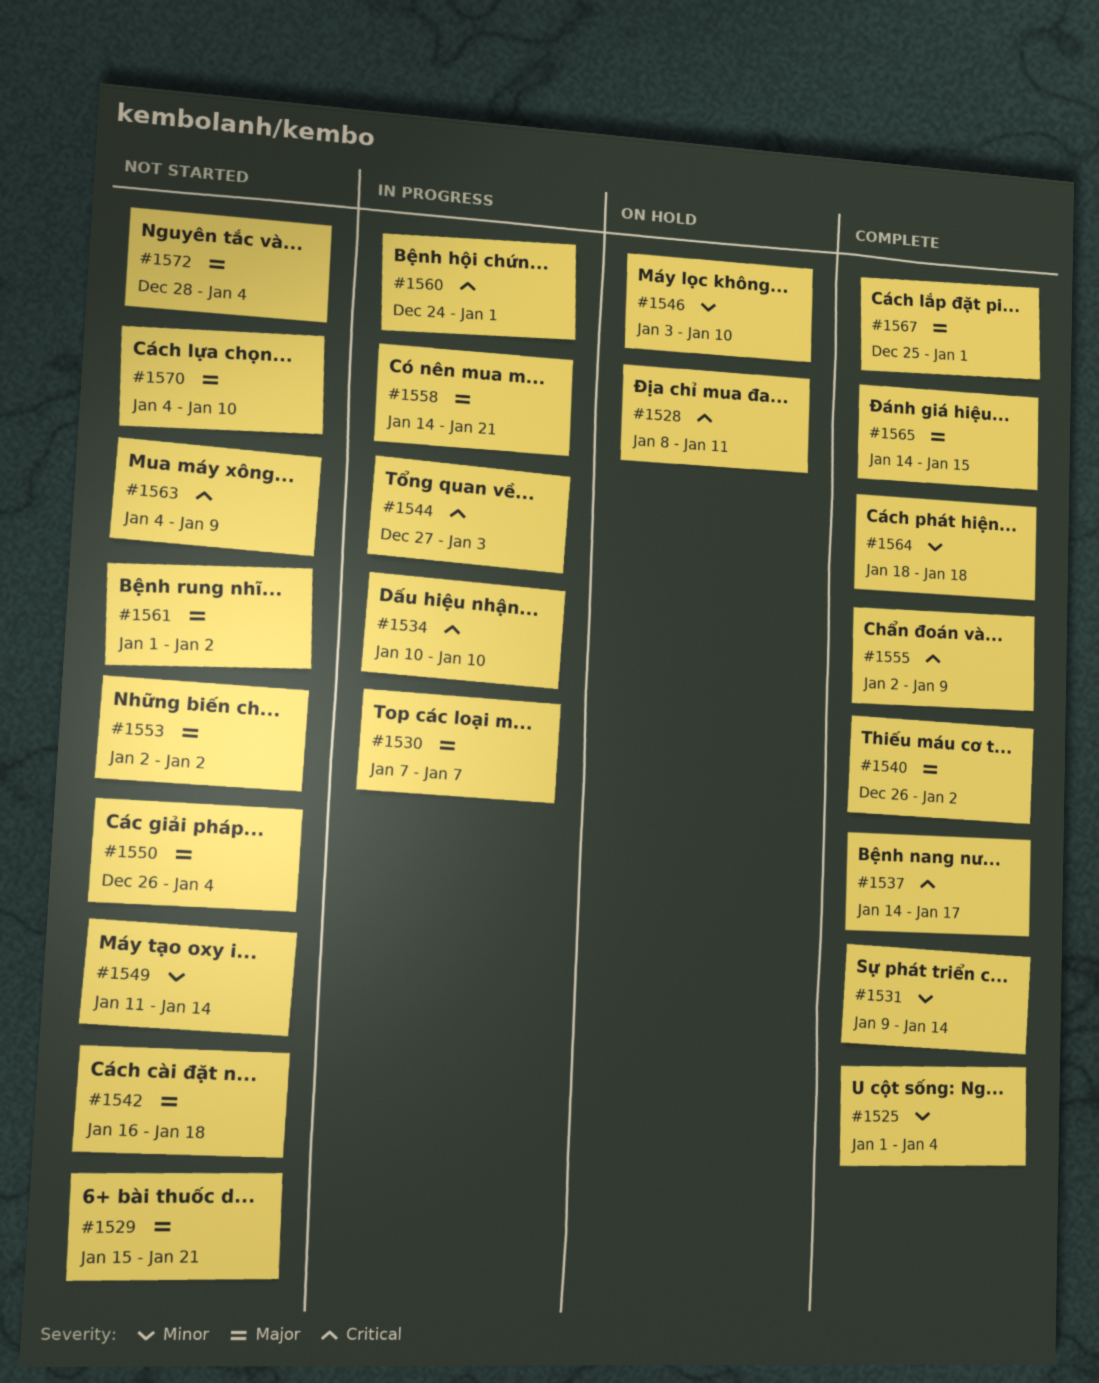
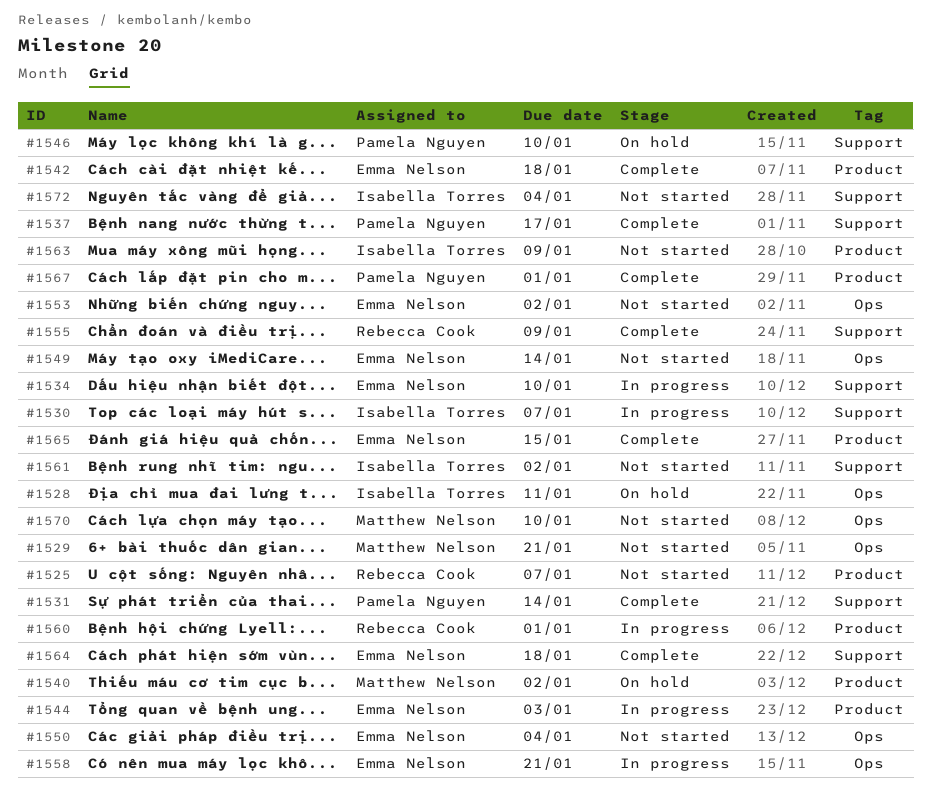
#1525, status: Complete -> Not started
#1525, due: Jan 4 -> Jan 7
#1540, status: Complete -> On hold
#1542, status: Not started -> Complete

